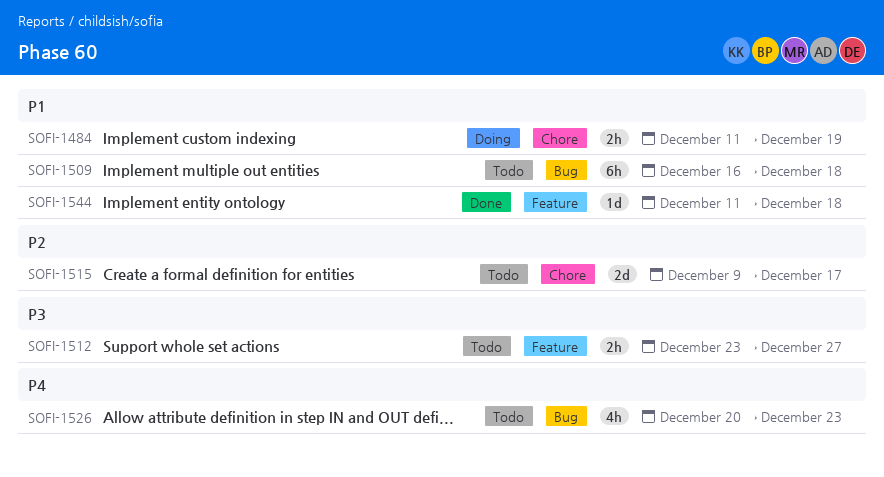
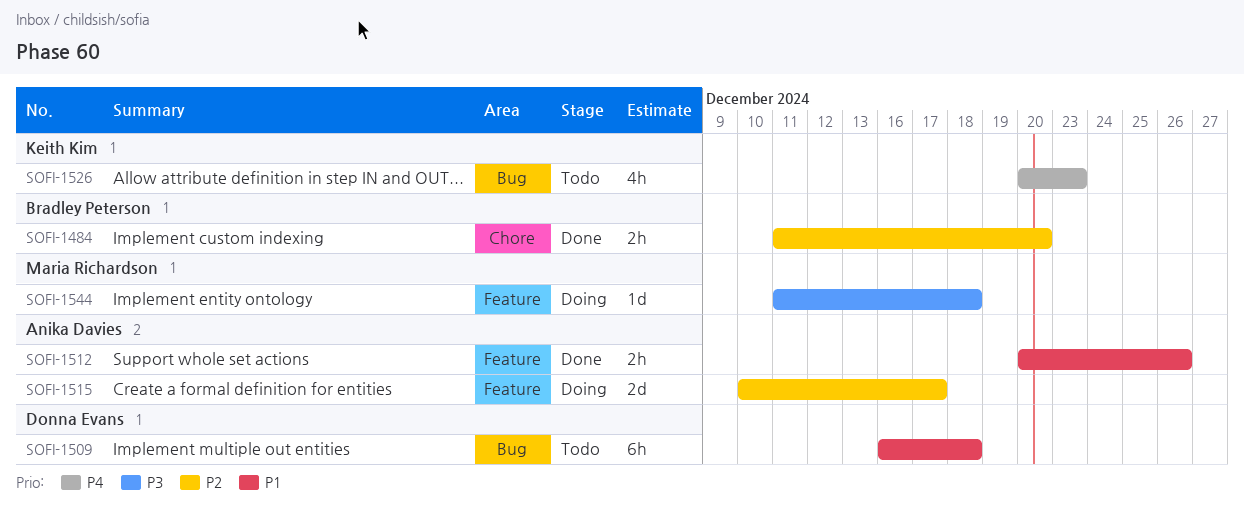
SOFI-1484, status: Doing -> Done
SOFI-1484, priority: P1 -> P2
SOFI-1484, due: Dec 19 -> Dec 20
SOFI-1512, status: Todo -> Done
SOFI-1512, priority: P3 -> P1
SOFI-1512, start: Dec 23 -> Dec 20
SOFI-1512, due: Dec 27 -> Dec 26
SOFI-1515, status: Todo -> Doing
SOFI-1515, label: Chore -> Feature
SOFI-1515, start: Dec 9 -> Dec 10
SOFI-1544, status: Done -> Doing
SOFI-1544, priority: P1 -> P3

